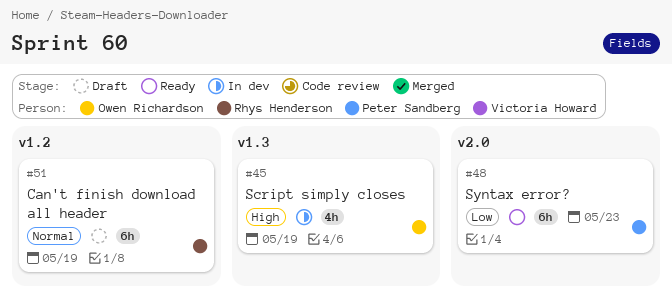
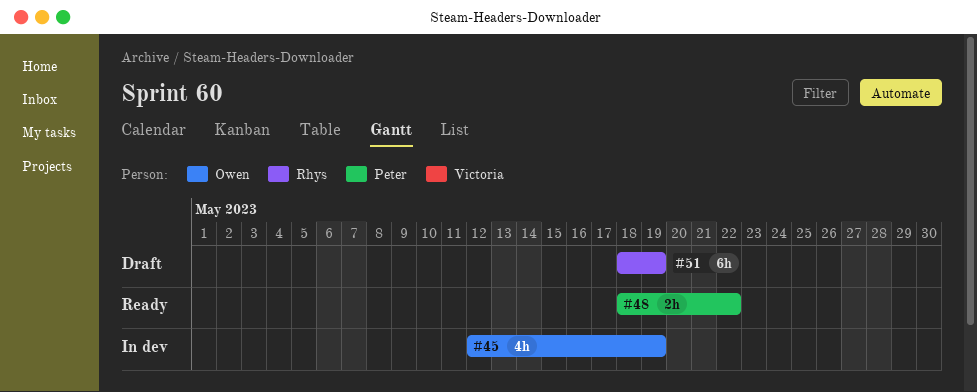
#48, estimate: 6h -> 2h
#48, due: May 23 -> May 22

